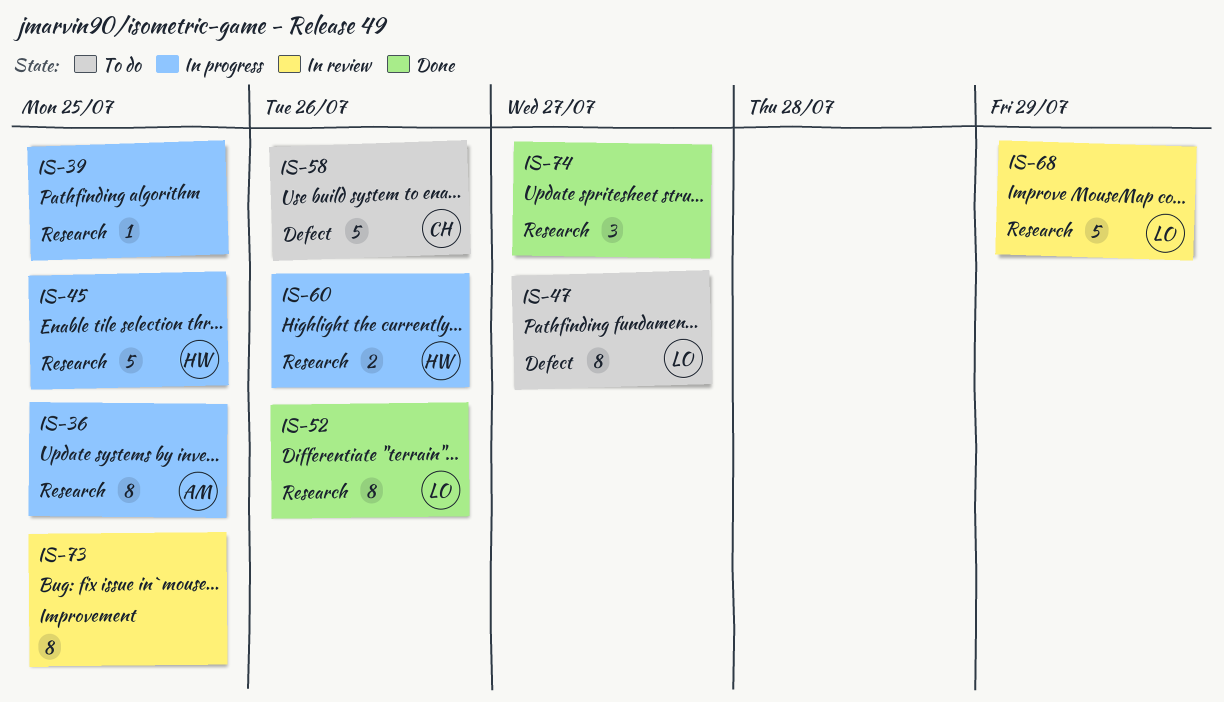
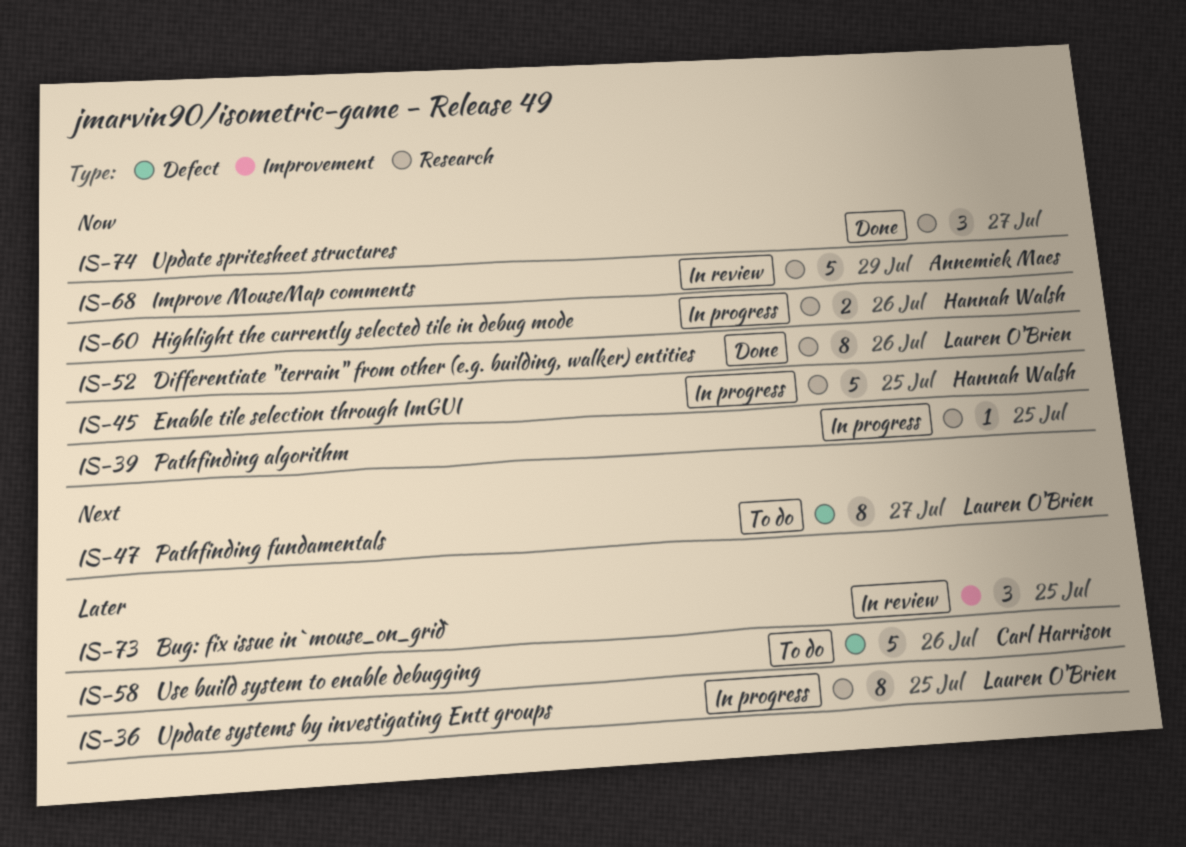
IS-36, owner: Annemiek Maes -> Lauren O'Brien
IS-68, owner: Lauren O'Brien -> Annemiek Maes
IS-73, estimate: 8 -> 3

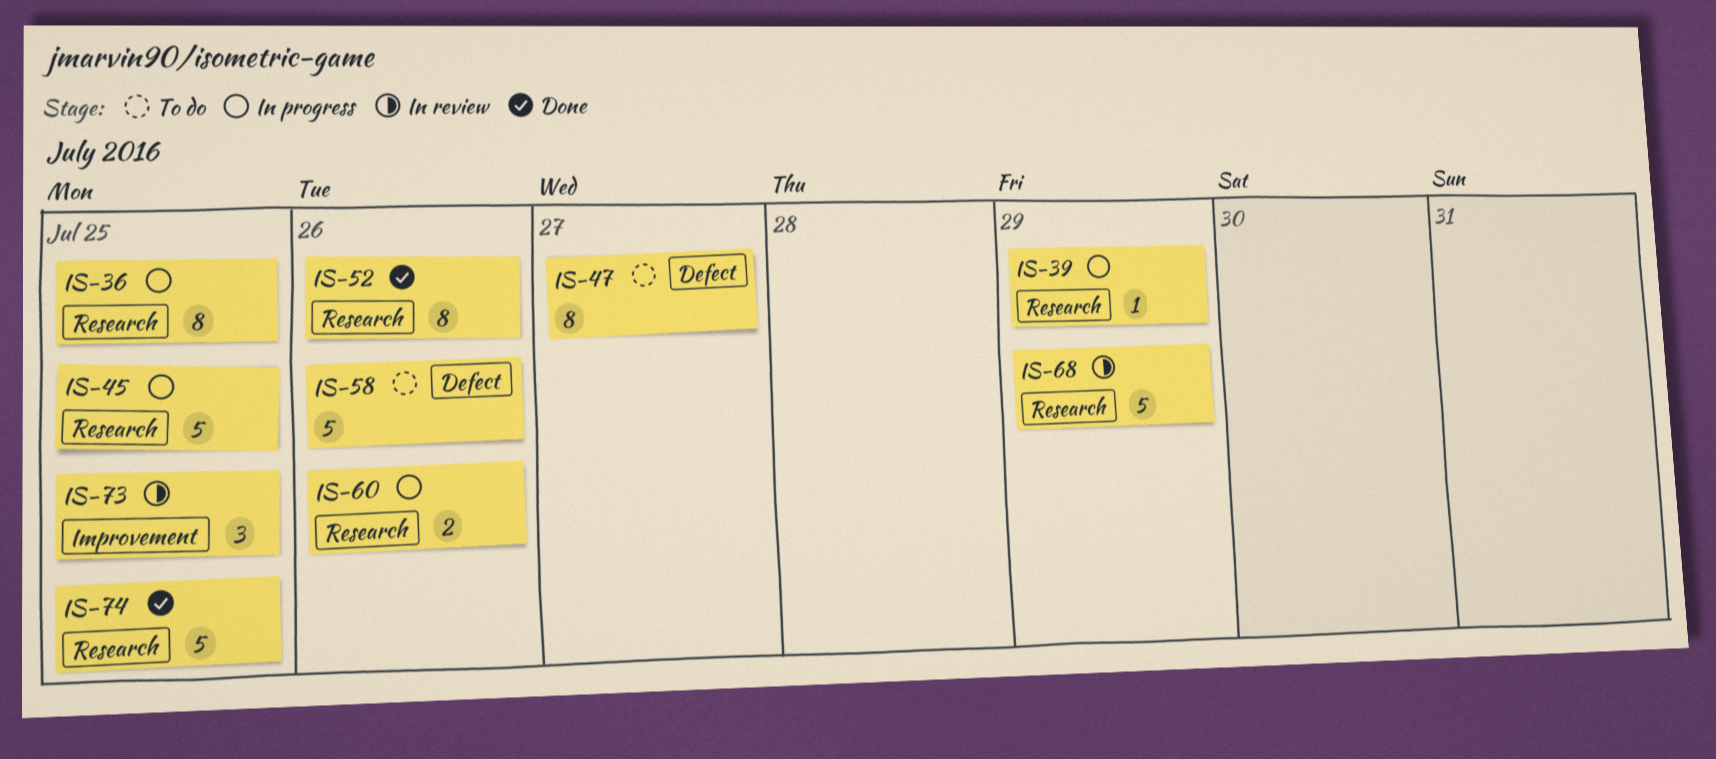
IS-39, due: Jul 25 -> Jul 29
IS-74, estimate: 3 -> 5
IS-74, due: Jul 27 -> Jul 25

